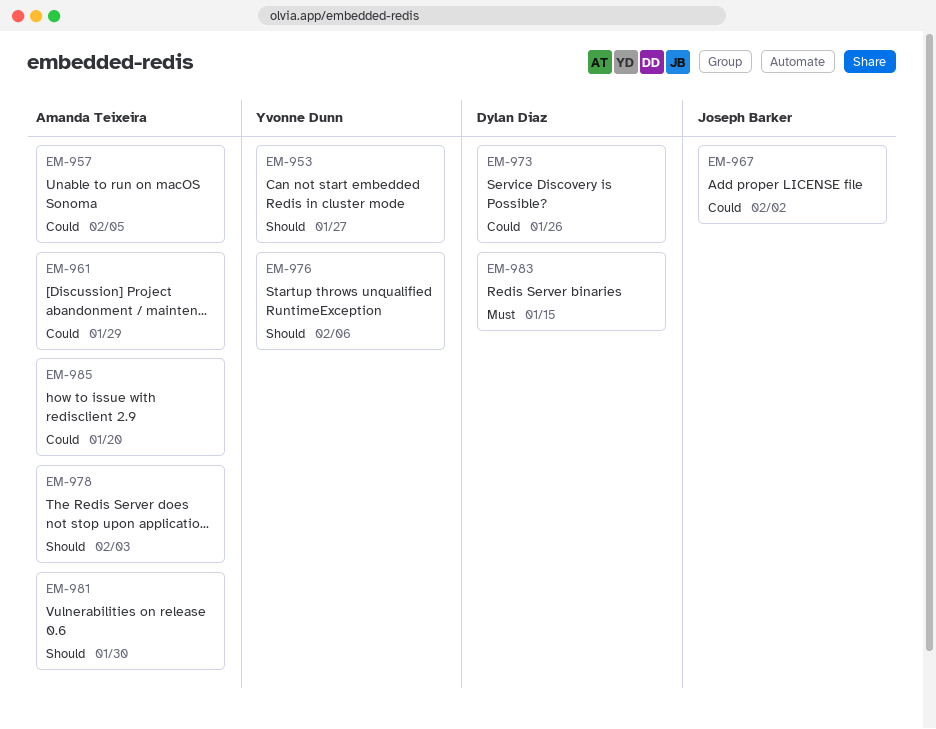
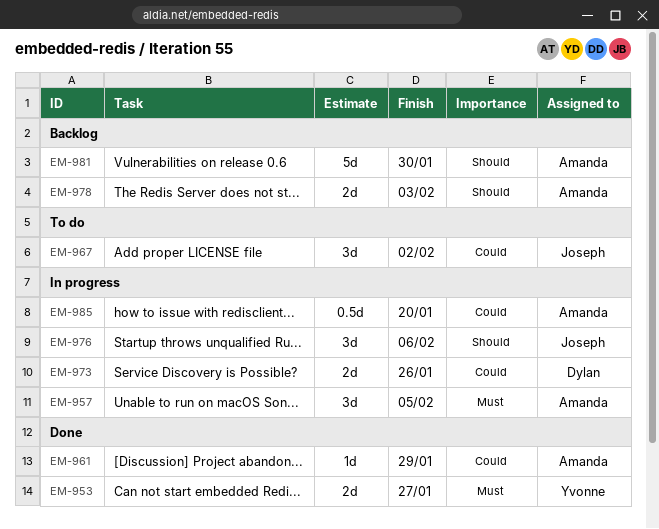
EM-953, priority: Should -> Must
EM-957, priority: Could -> Must
EM-976, owner: Yvonne Dunn -> Joseph Barker
EM-983: present -> none

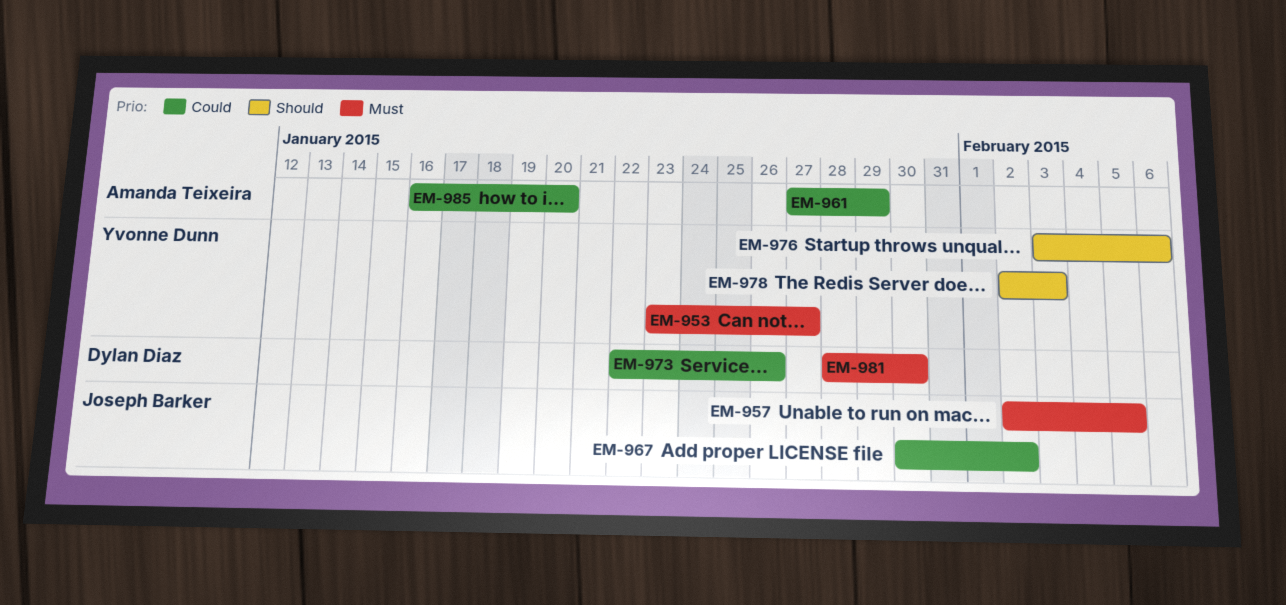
EM-957, owner: Amanda Teixeira -> Joseph Barker
EM-976, owner: Joseph Barker -> Yvonne Dunn
EM-978, owner: Amanda Teixeira -> Yvonne Dunn
EM-981, owner: Amanda Teixeira -> Dylan Diaz
EM-981, priority: Should -> Must

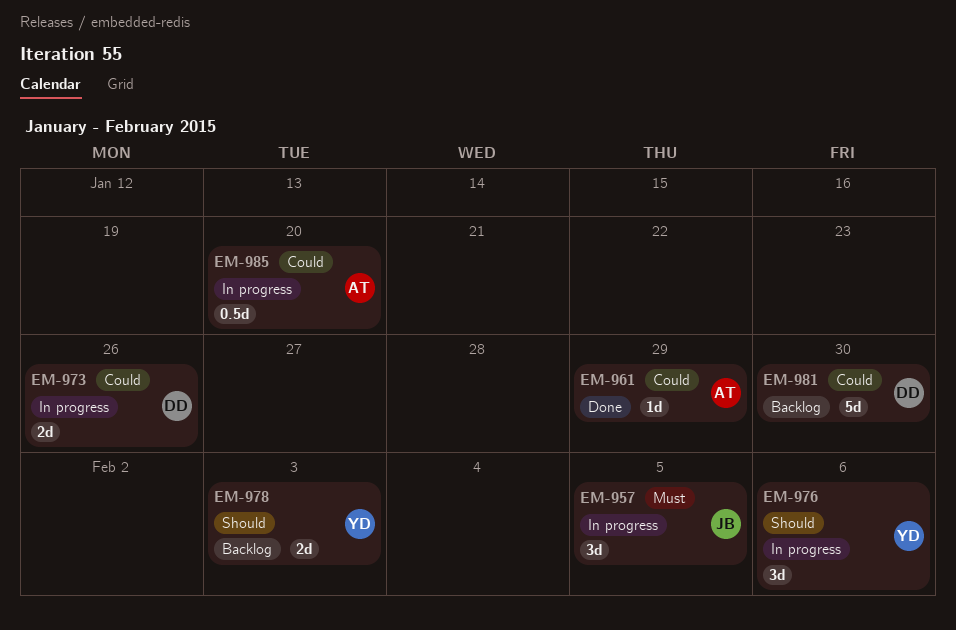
EM-953: present -> none
EM-967: present -> none
EM-981, priority: Must -> Could

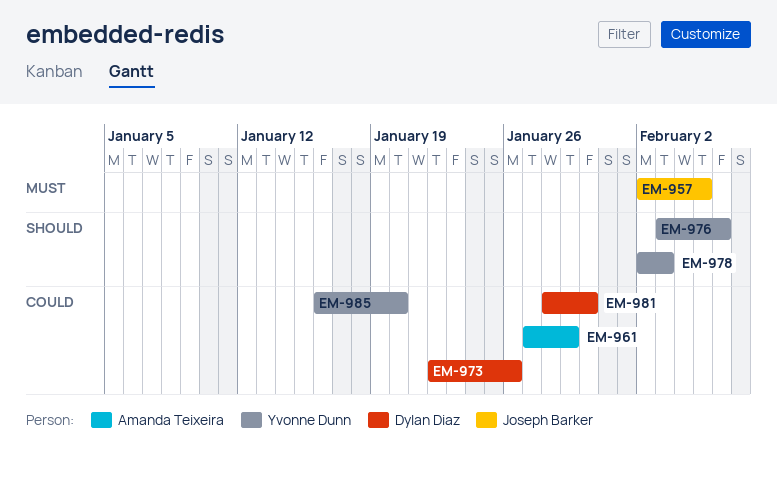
EM-985, owner: Amanda Teixeira -> Yvonne Dunn

